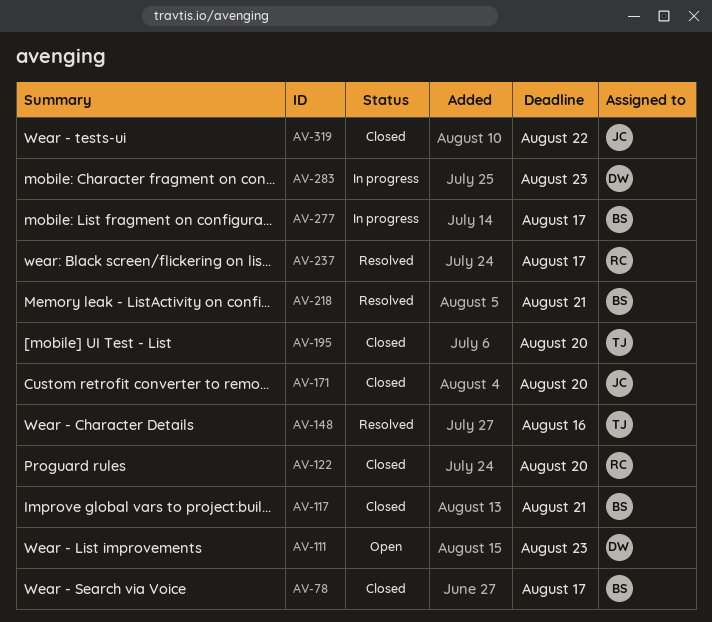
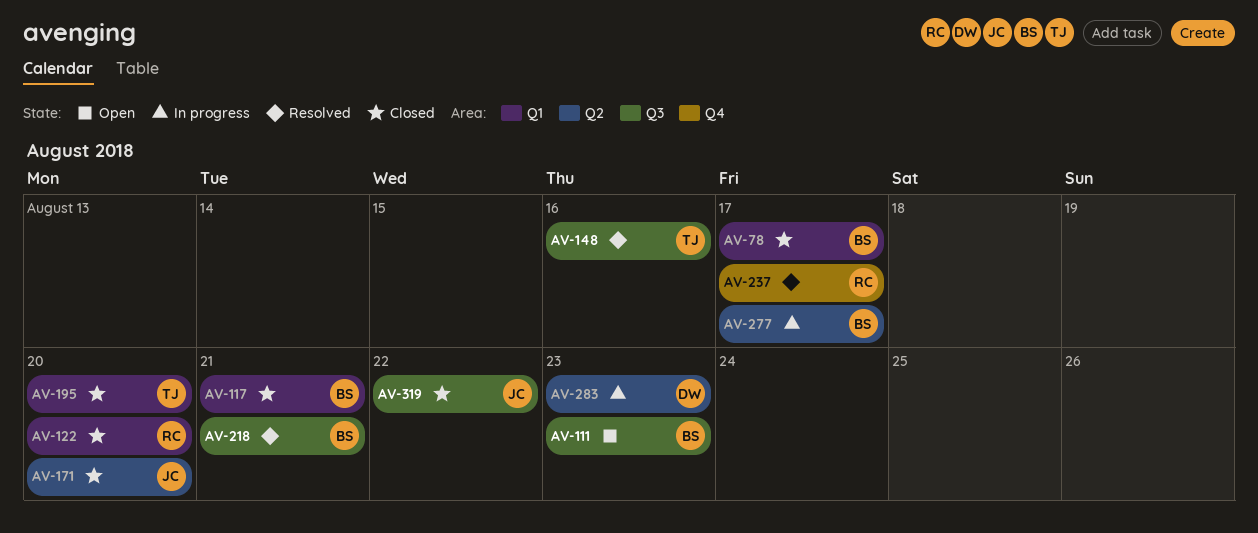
AV-111, owner: DW -> BS

